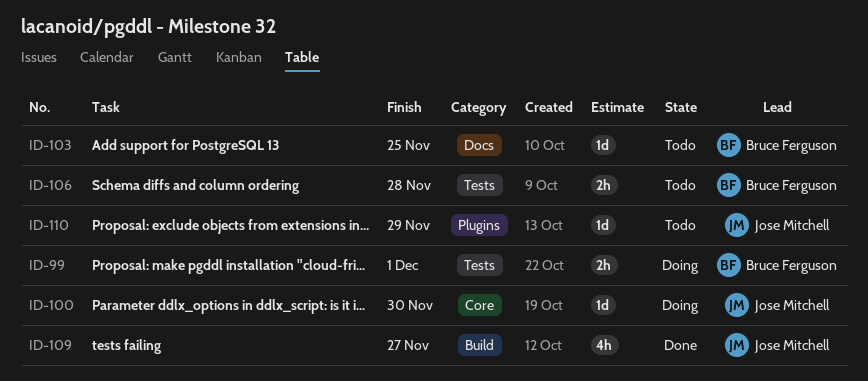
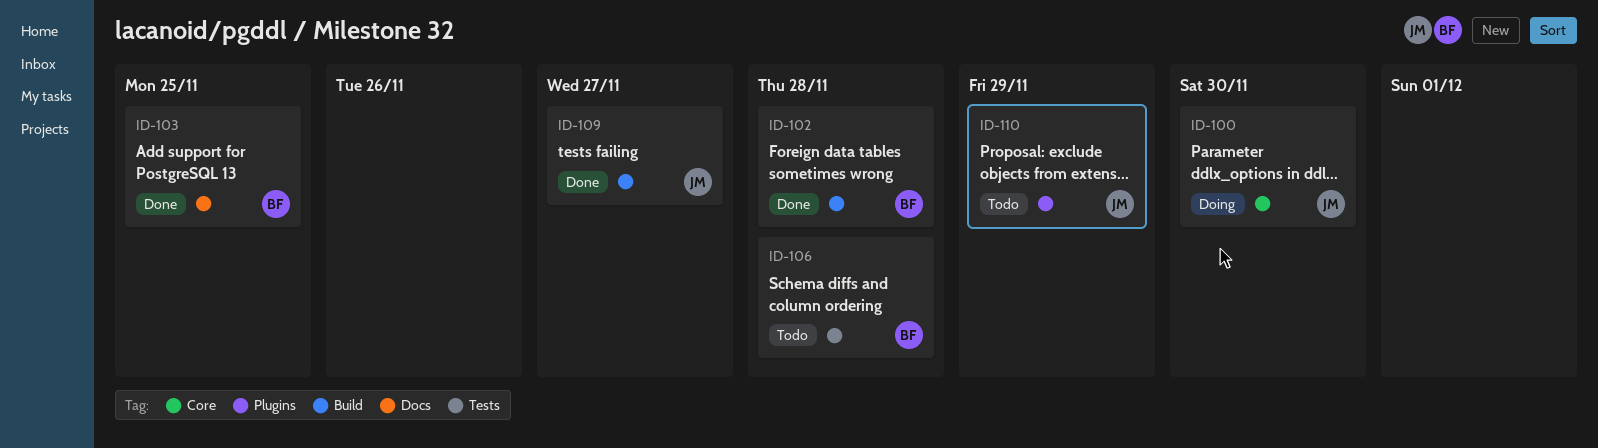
ID-99: present -> none
ID-102: none -> present
ID-103, status: Todo -> Done

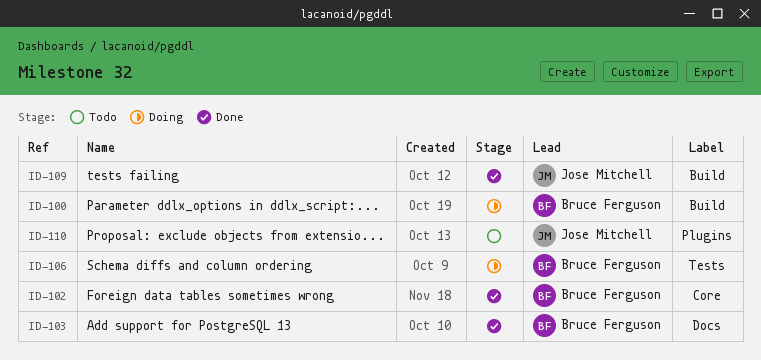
ID-100, owner: Jose Mitchell -> Bruce Ferguson
ID-100, label: Core -> Build
ID-102, label: Build -> Core
ID-106, status: Todo -> Doing

